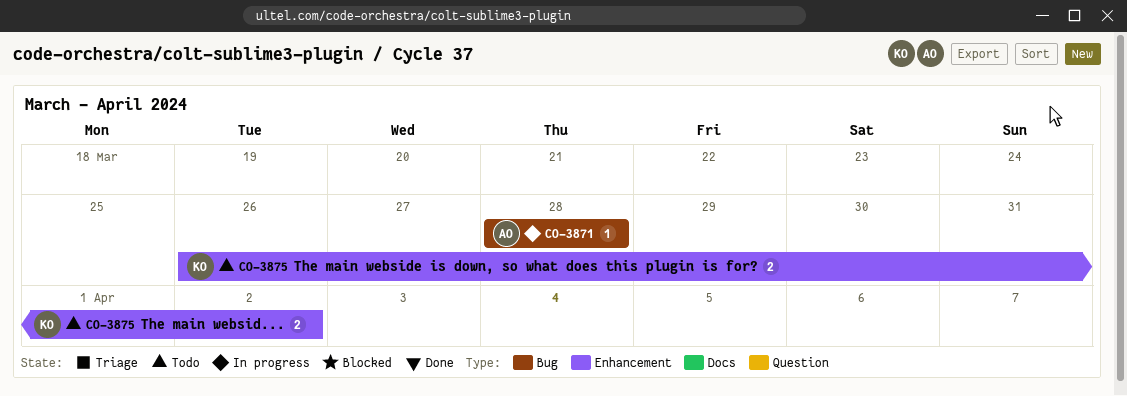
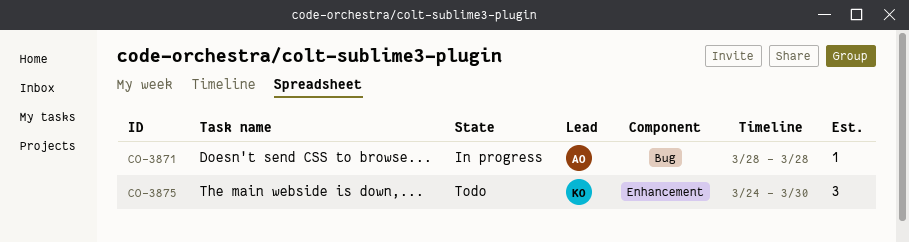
CO-3875, estimate: 2 -> 3
CO-3875, start: Mar 26 -> Mar 24
CO-3875, due: Apr 2 -> Mar 30

